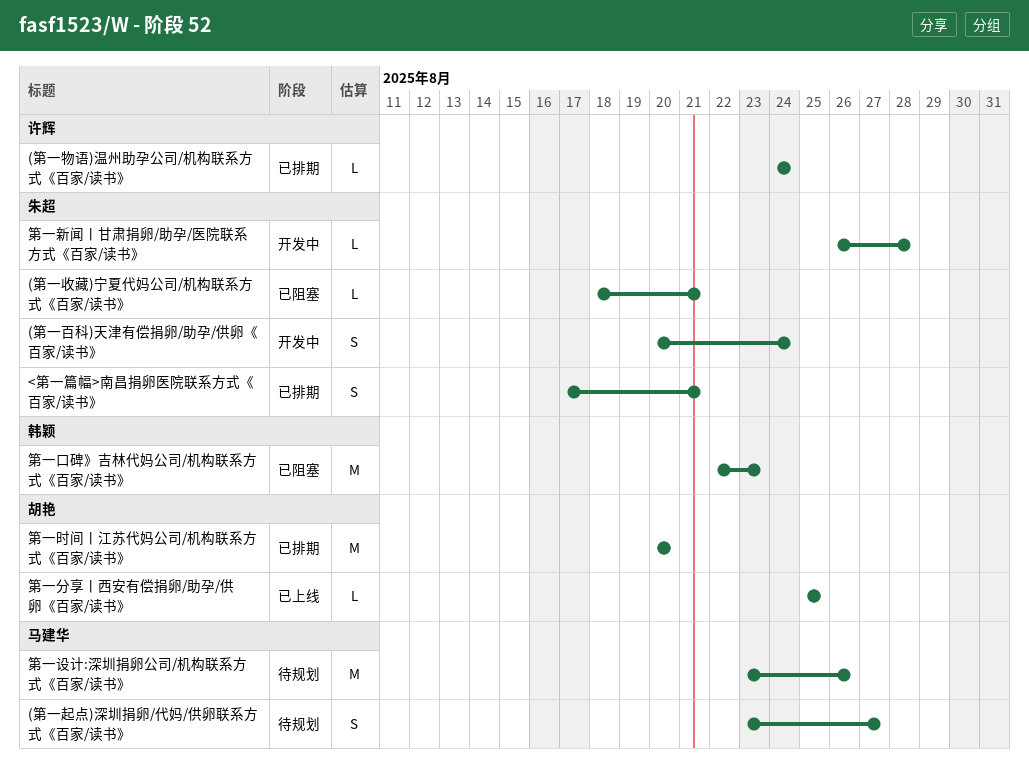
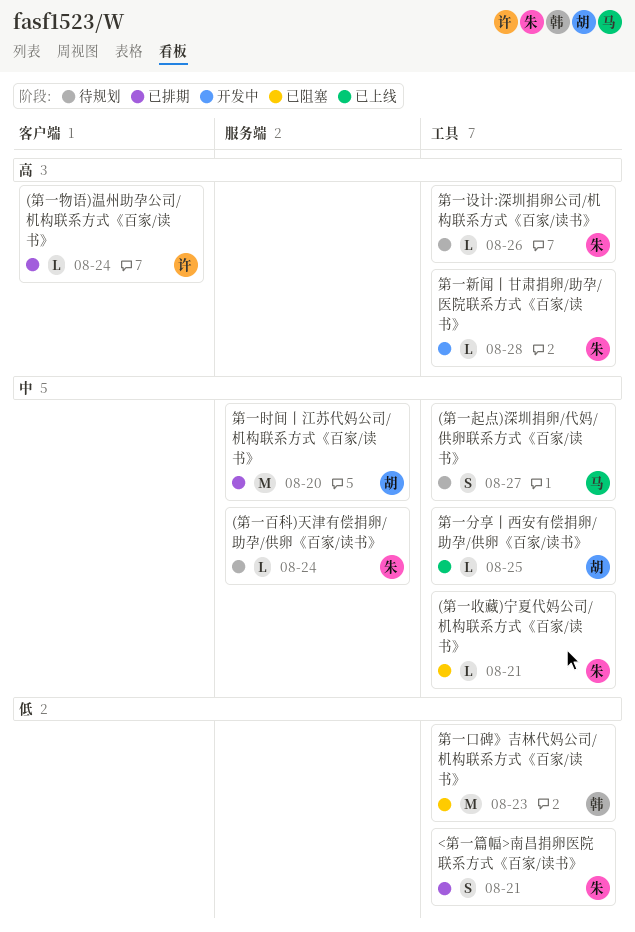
(第一百科)天津有偿捐卵/助孕/供卵《百家/读书》, status: 开发中 -> 待规划
(第一百科)天津有偿捐卵/助孕/供卵《百家/读书》, estimate: S -> L
第一设计:深圳捐卵公司/机构联系方式《百家/读书》, owner: 马建华 -> 朱超
第一设计:深圳捐卵公司/机构联系方式《百家/读书》, estimate: M -> L

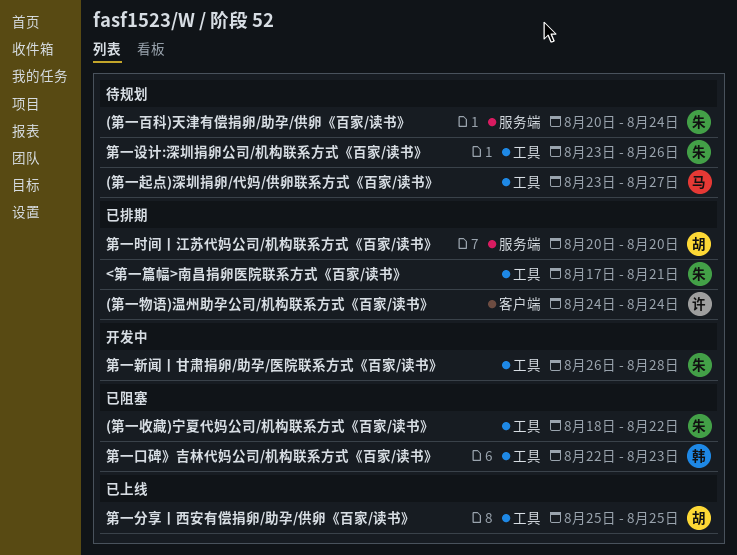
(第一收藏)宁夏代妈公司/机构联系方式《百家/读书》, due: Aug 21 -> Aug 22

